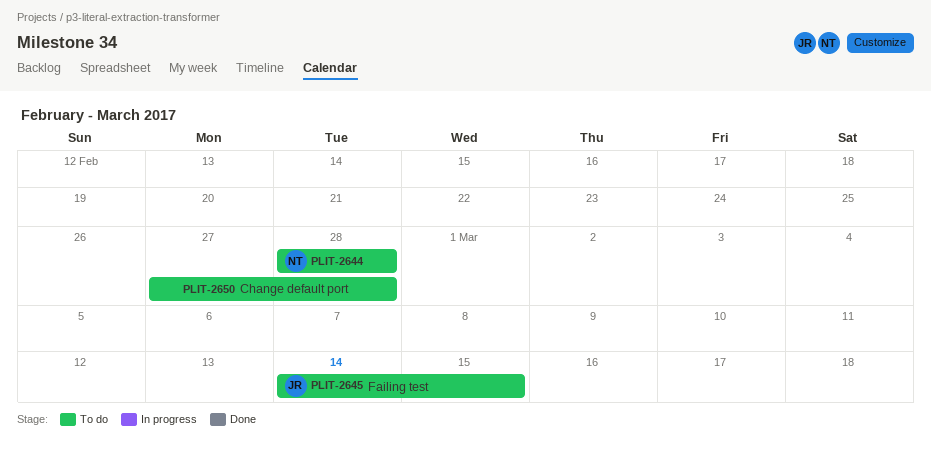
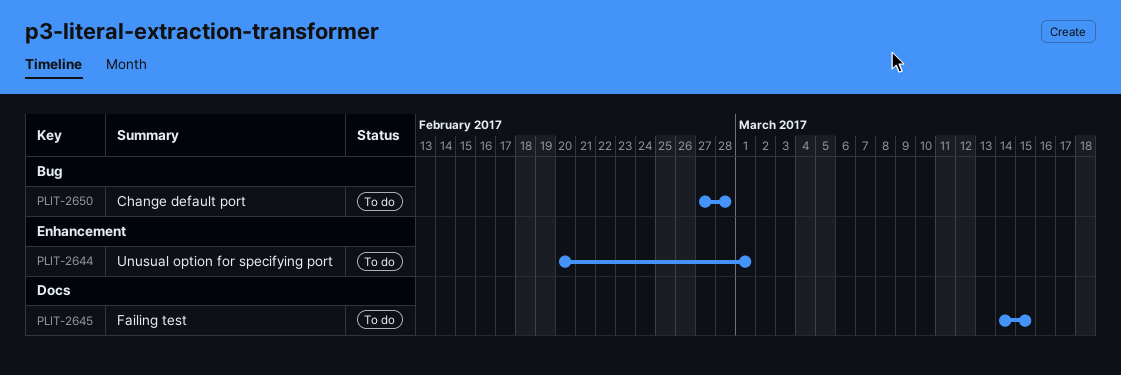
PLIT-2644, start: Feb 28 -> Feb 20
PLIT-2644, due: Feb 28 -> Mar 1

